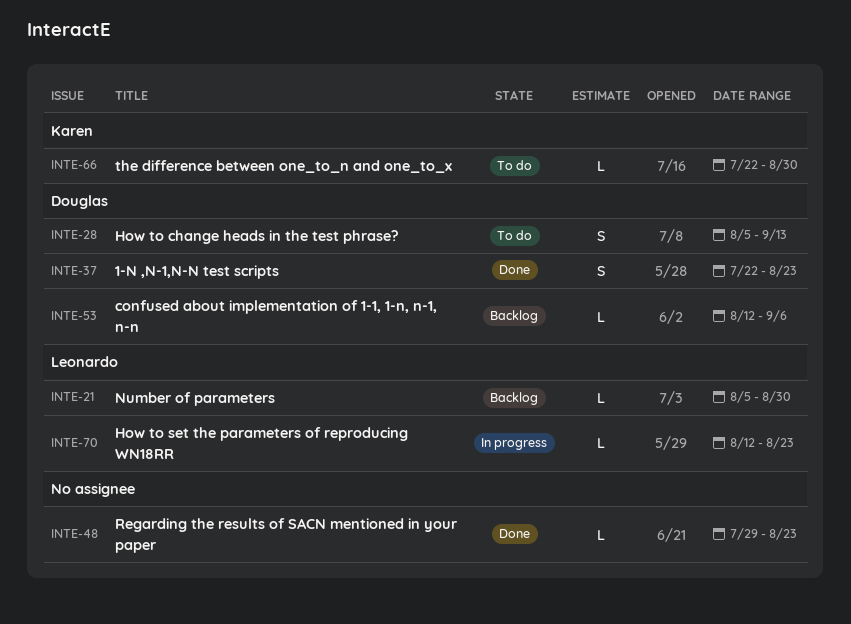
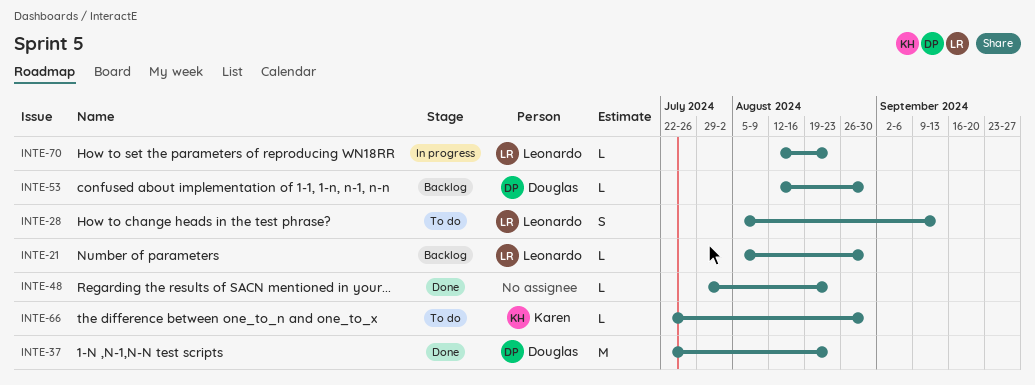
INTE-28, owner: Douglas -> Leonardo
INTE-37, estimate: S -> M
INTE-53, due: Sep 6 -> Aug 30

